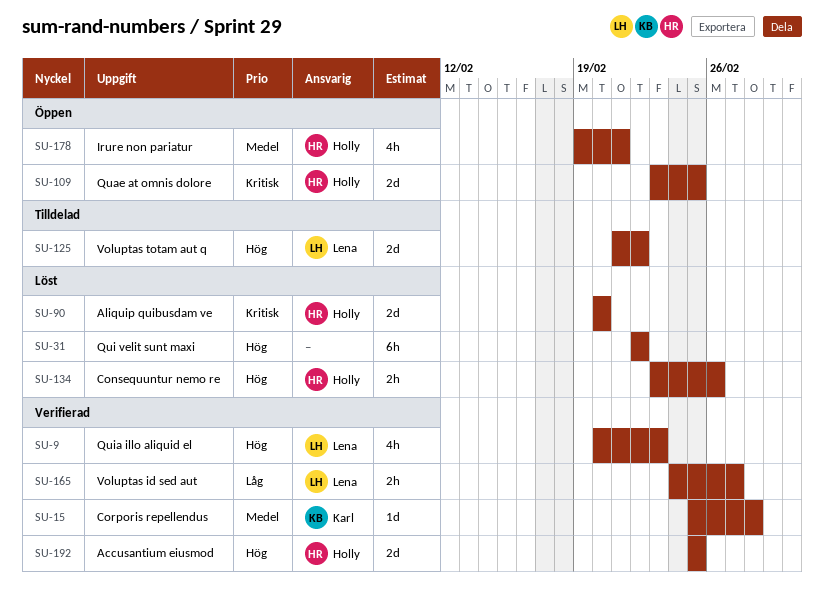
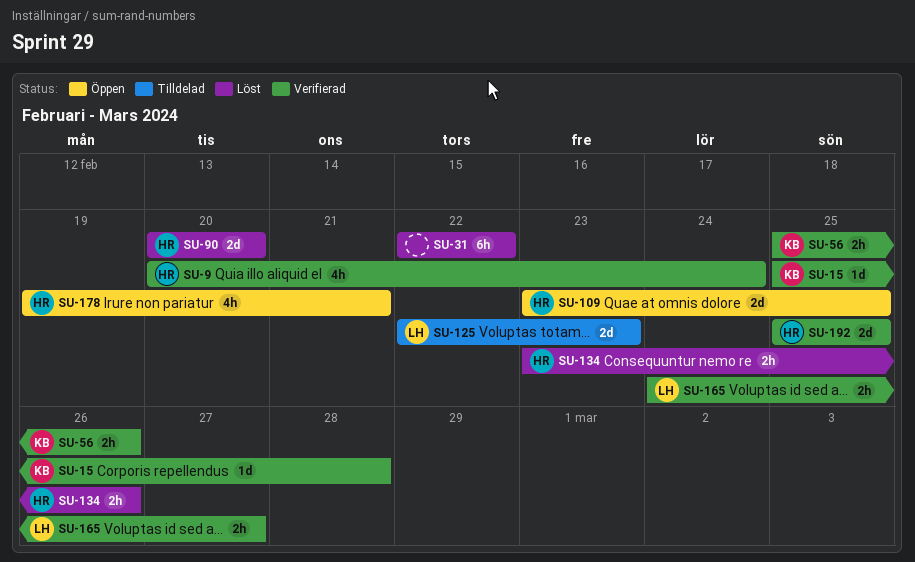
SU-9, owner: Lena -> Holly
SU-9, due: Feb 23 -> Feb 24
SU-56: none -> present
SU-125, start: Feb 21 -> Feb 22
SU-125, due: Feb 22 -> Feb 23

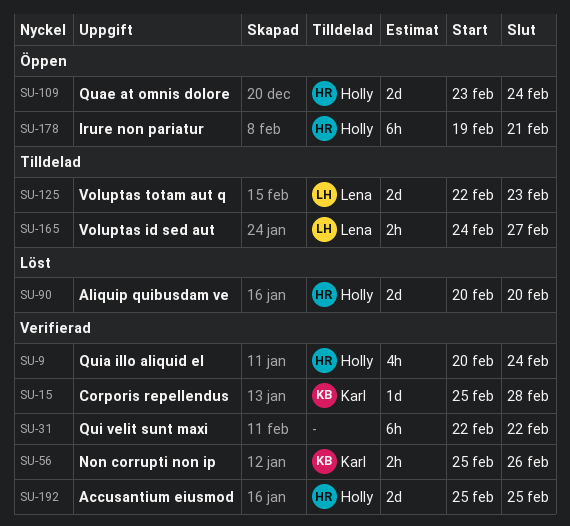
SU-31, status: Löst -> Verifierad
SU-109, due: Feb 25 -> Feb 24
SU-134: present -> none
SU-165, status: Verifierad -> Tilldelad
SU-178, estimate: 4h -> 6h

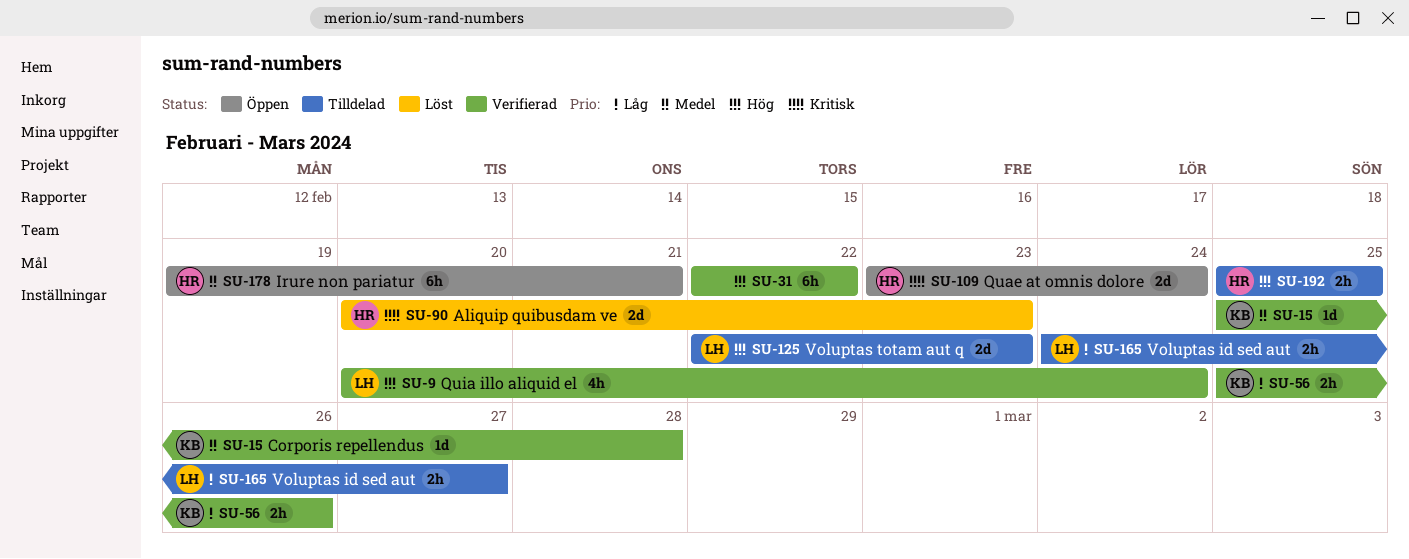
SU-9, owner: Holly -> Lena
SU-90, due: Feb 20 -> Feb 23
SU-192, status: Verifierad -> Tilldelad
SU-192, estimate: 2d -> 2h

